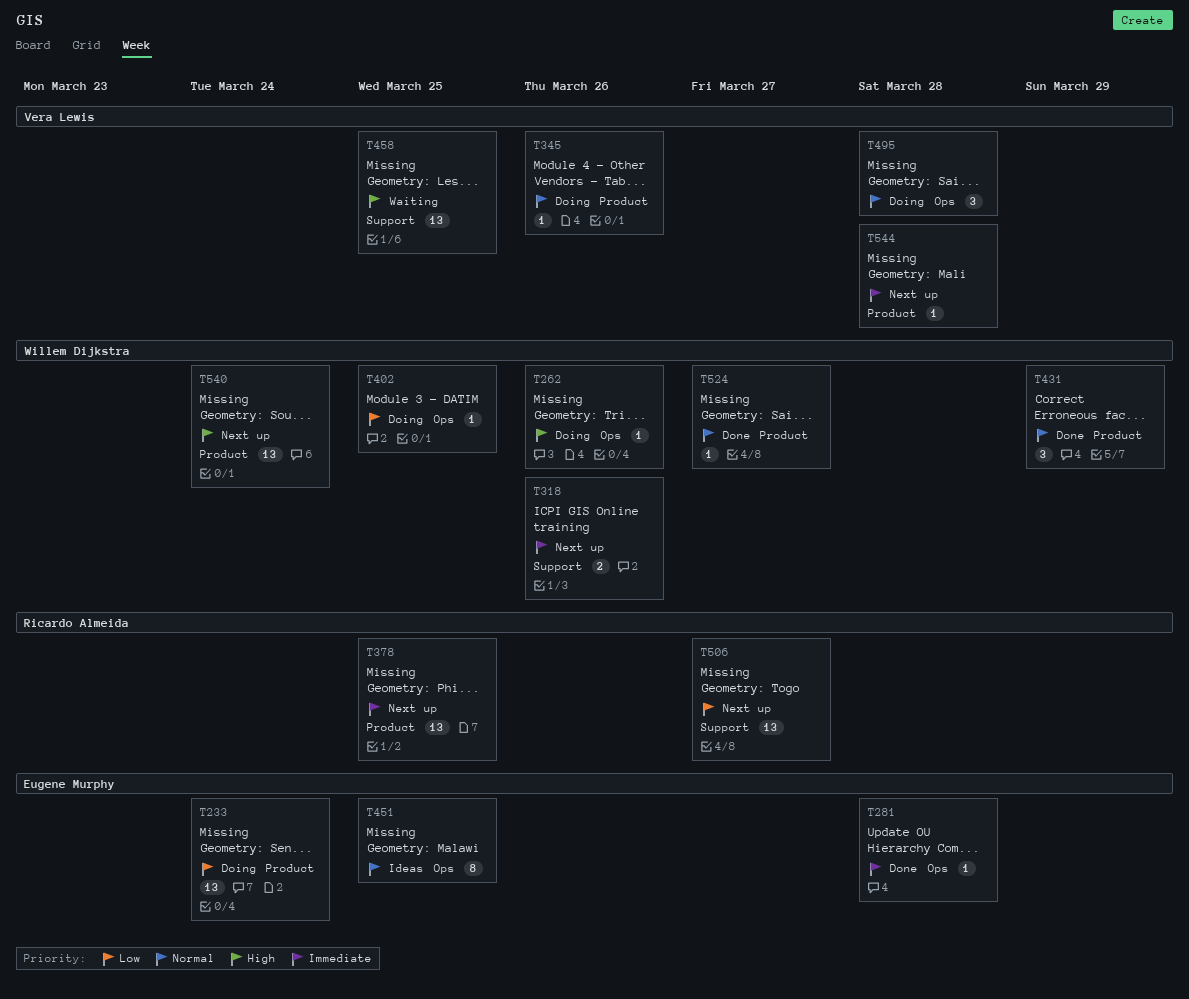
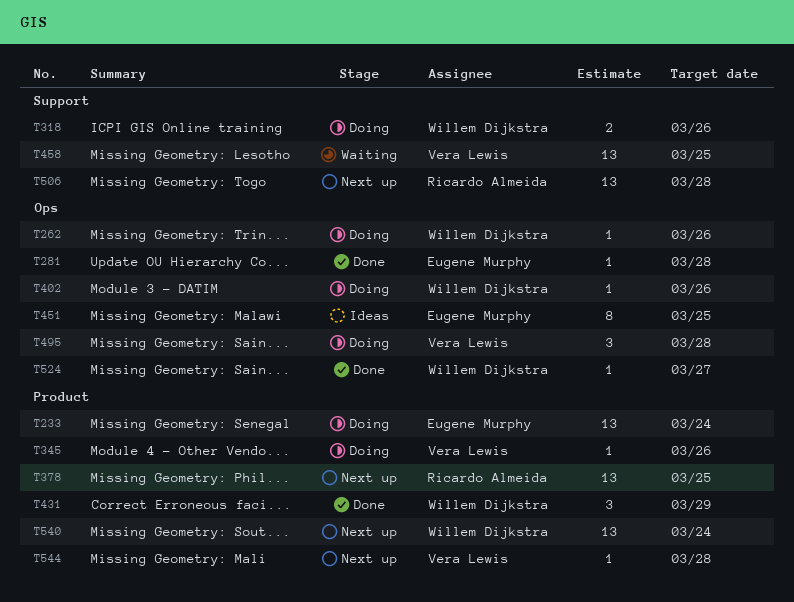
T318, status: Next up -> Doing
T402, due: Mar 25 -> Mar 26
T506, due: Mar 27 -> Mar 28
T524, label: Product -> Ops

